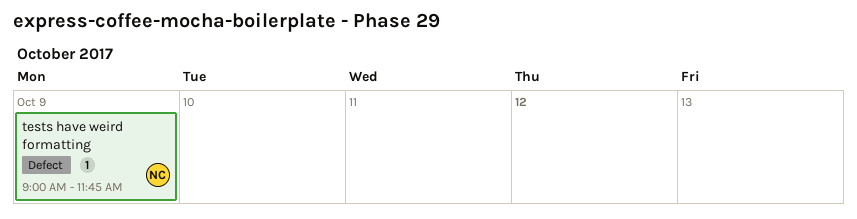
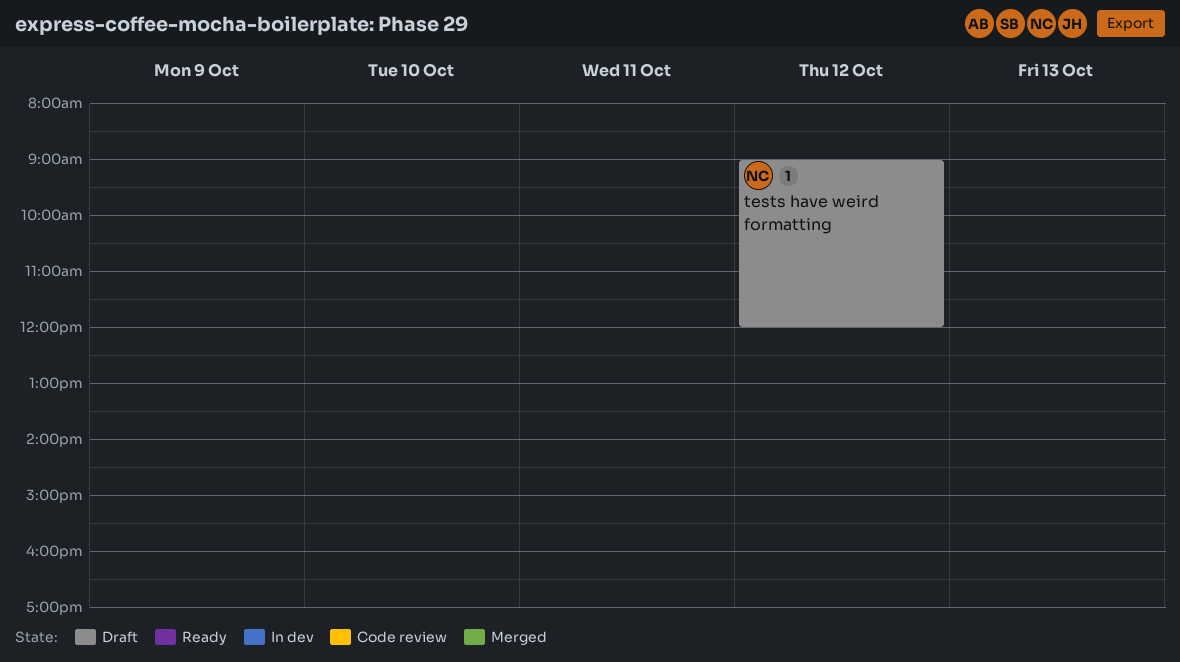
tests have weird formatting, day: Oct 9 -> Oct 12
tests have weird formatting, ends: 11:45 -> 12:00

